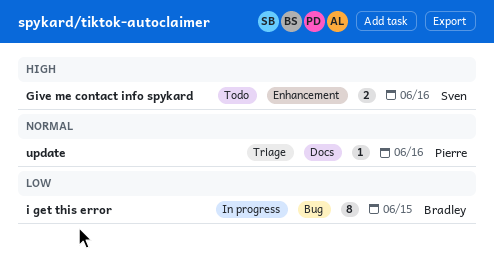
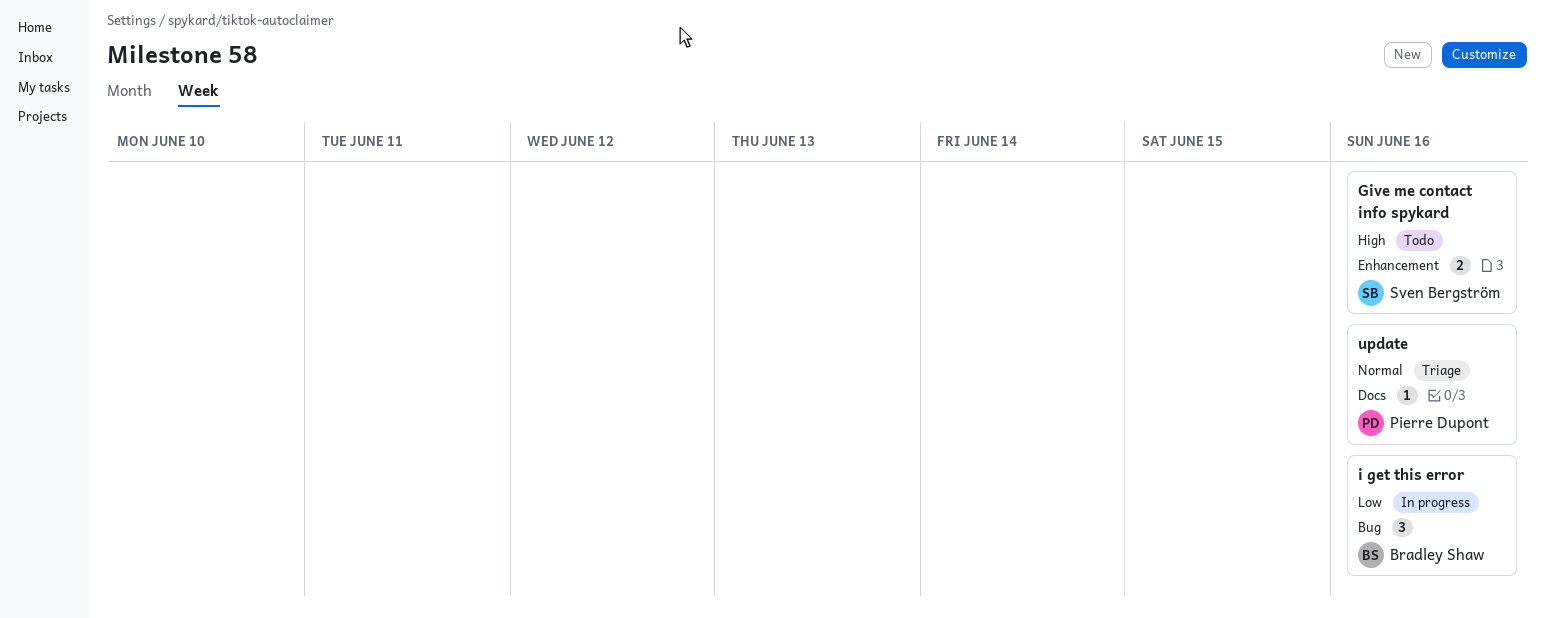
i get this error, estimate: 8 -> 3
i get this error, due: Jun 15 -> Jun 16

